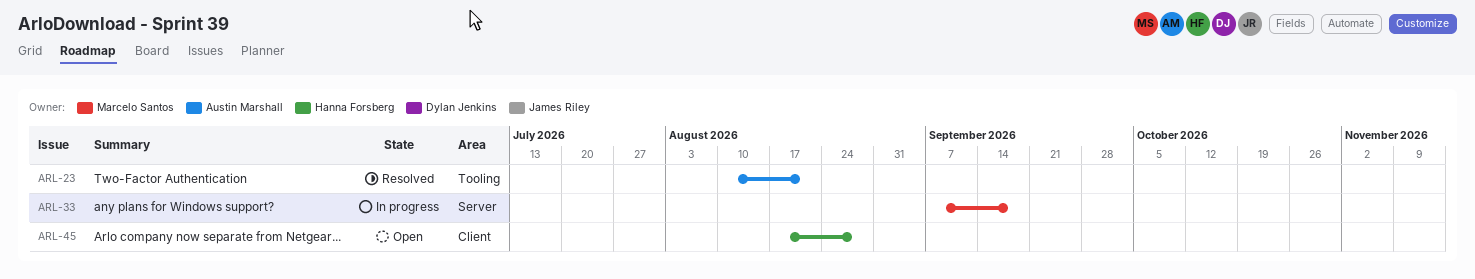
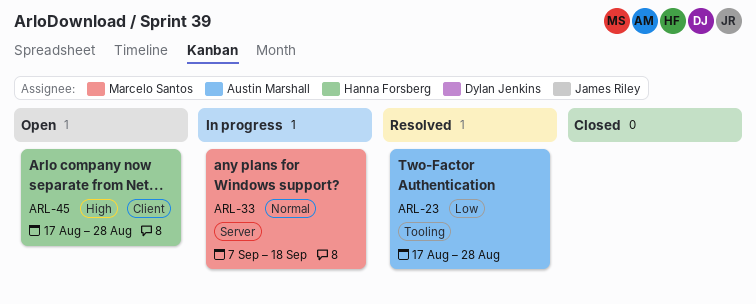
ARL-23, start: Aug 10 -> Aug 17
ARL-23, due: Aug 21 -> Aug 28

